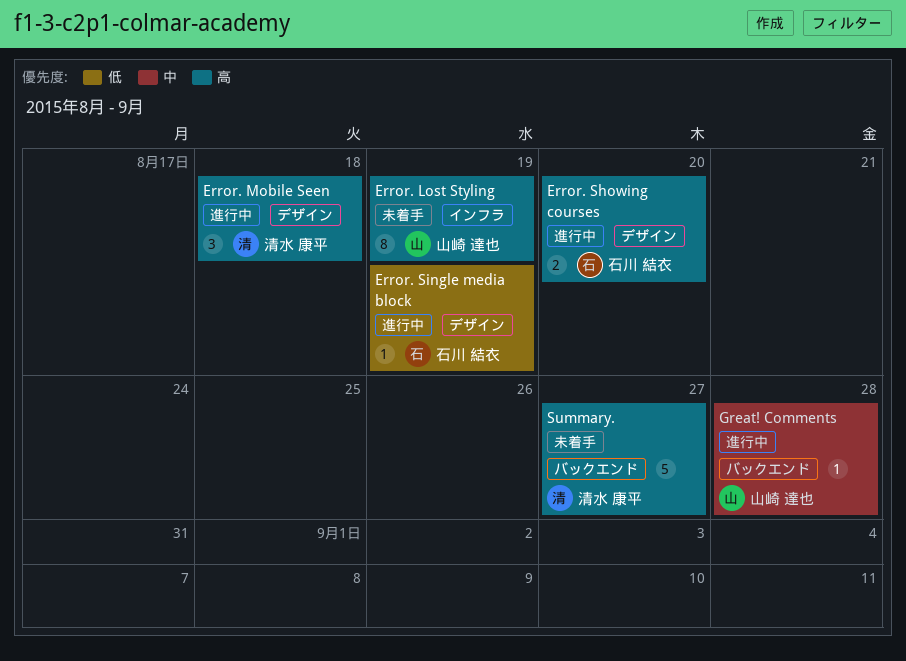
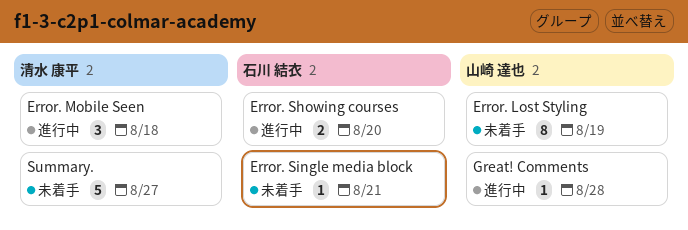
Error. Single media block, status: 進行中 -> 未着手
Error. Single media block, due: Aug 19 -> Aug 21

